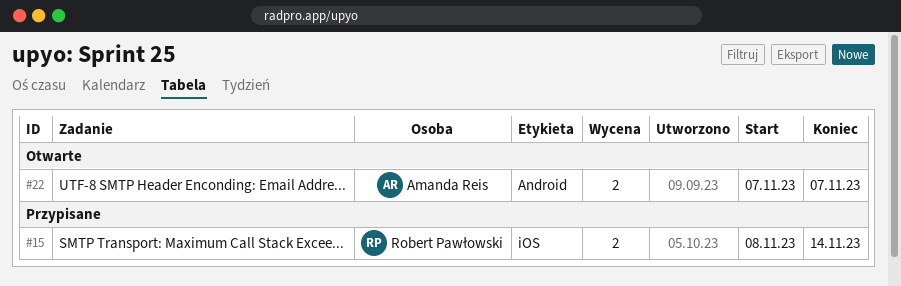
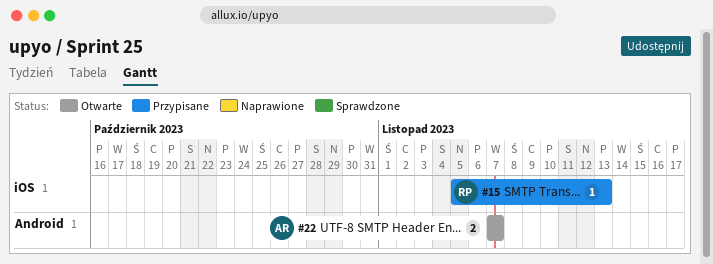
#15, estimate: 2 -> 1
#15, start: Nov 8 -> Nov 5
#15, due: Nov 14 -> Nov 13

